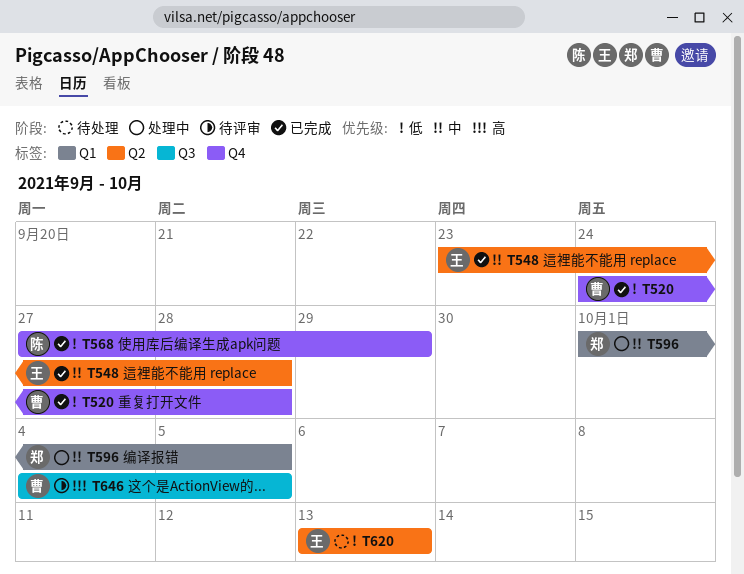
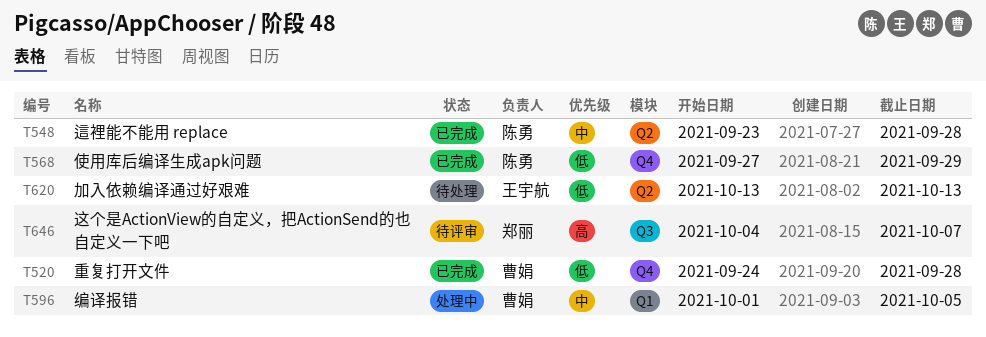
T548, owner: 王宇航 -> 陈勇
T596, owner: 郑丽 -> 曹娟
T646, owner: 曹娟 -> 郑丽
T646, due: Oct 5 -> Oct 7

